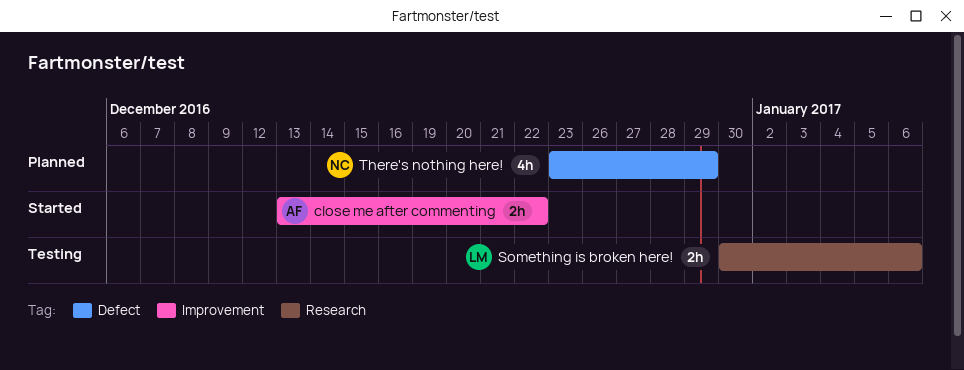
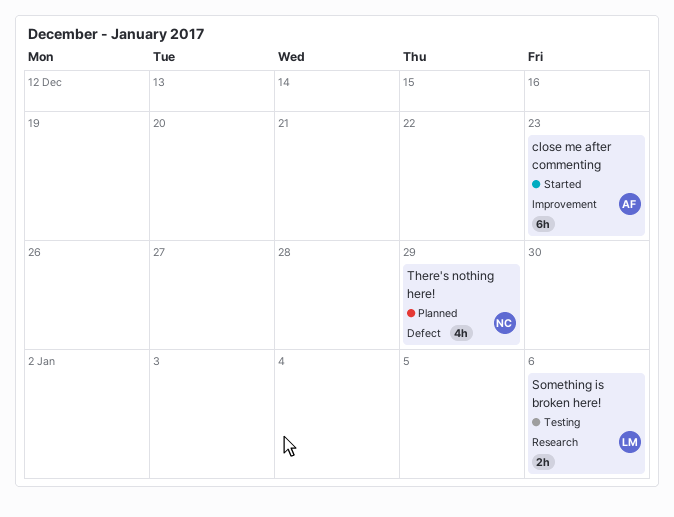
close me after commenting, estimate: 2h -> 6h
close me after commenting, due: Dec 22 -> Dec 23

